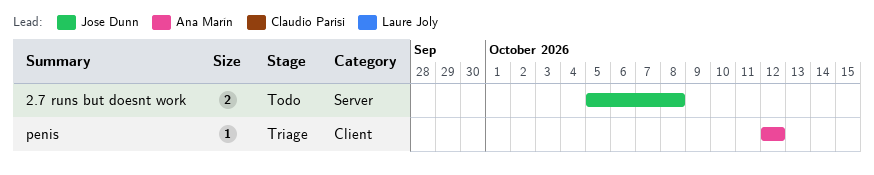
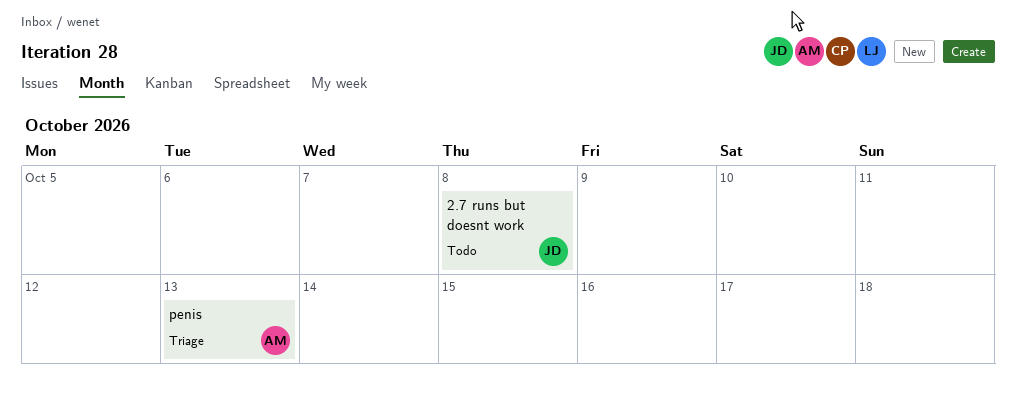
penis, due: Oct 12 -> Oct 13

